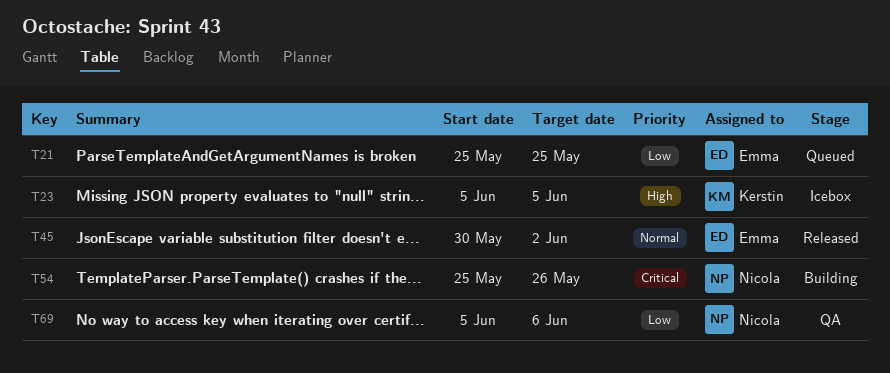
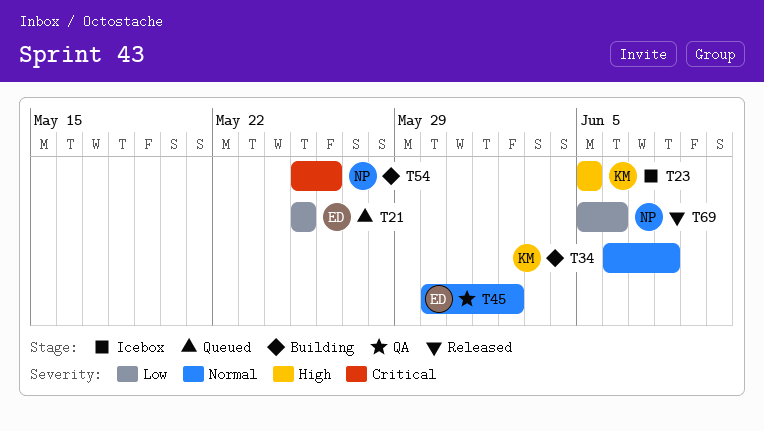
T34: none -> present
T45, status: Released -> QA
T69, status: QA -> Released

